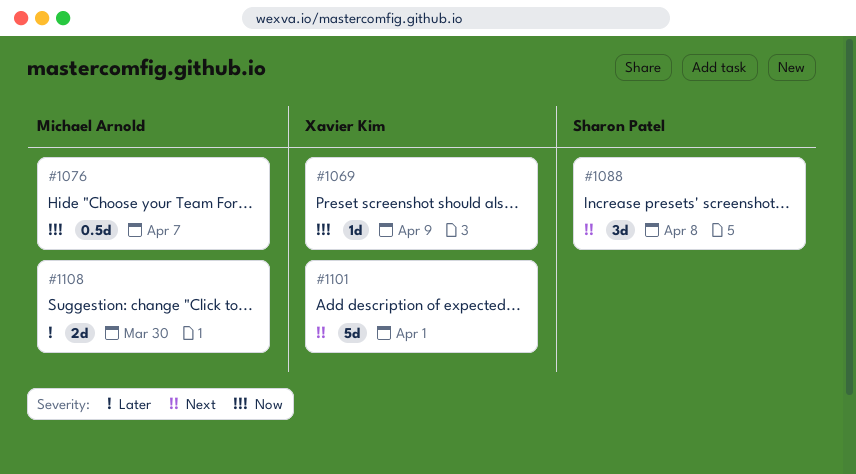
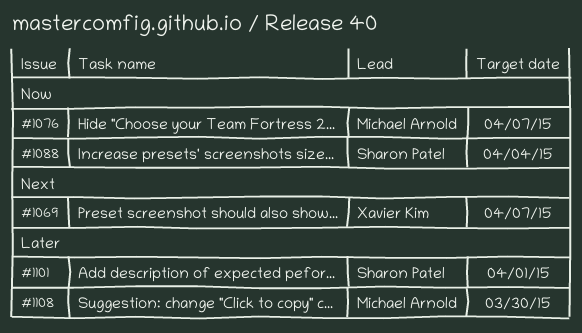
#1069, priority: Now -> Next
#1069, due: Apr 9 -> Apr 7
#1088, priority: Next -> Now
#1088, due: Apr 8 -> Apr 4
#1101, owner: Xavier Kim -> Sharon Patel
#1101, priority: Next -> Later

